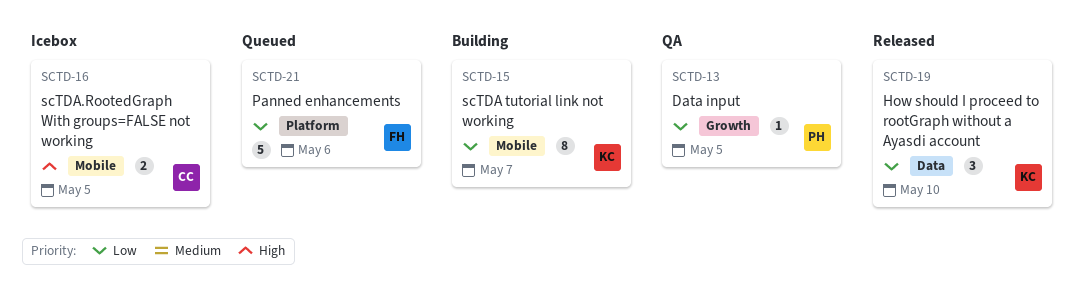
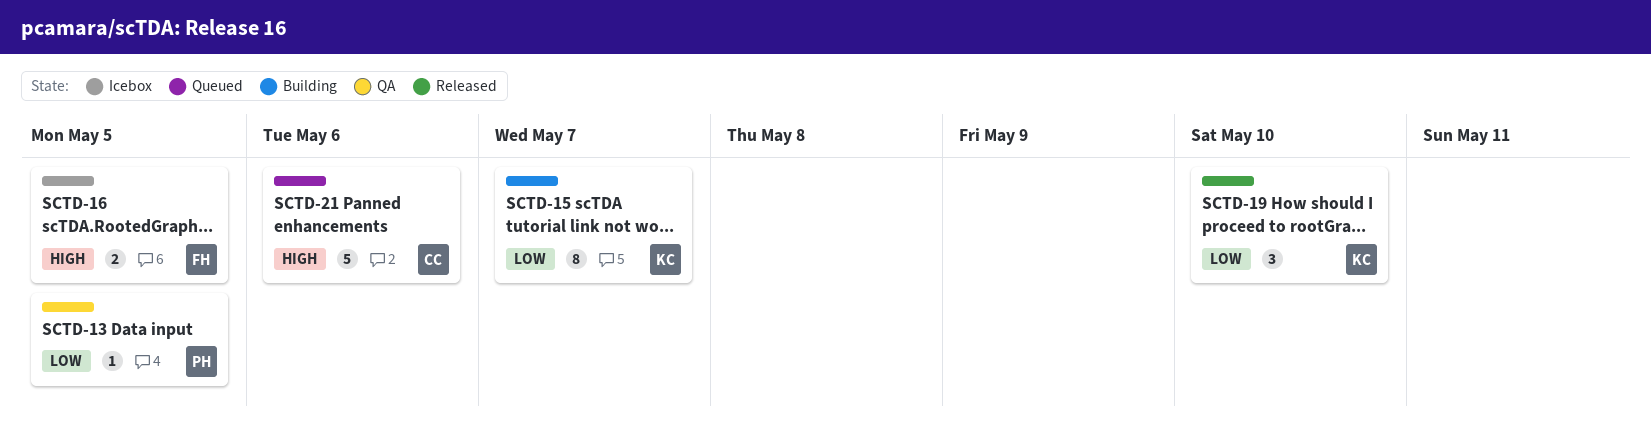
SCTD-16, owner: CC -> FH
SCTD-21, owner: FH -> CC
SCTD-21, priority: Low -> High

